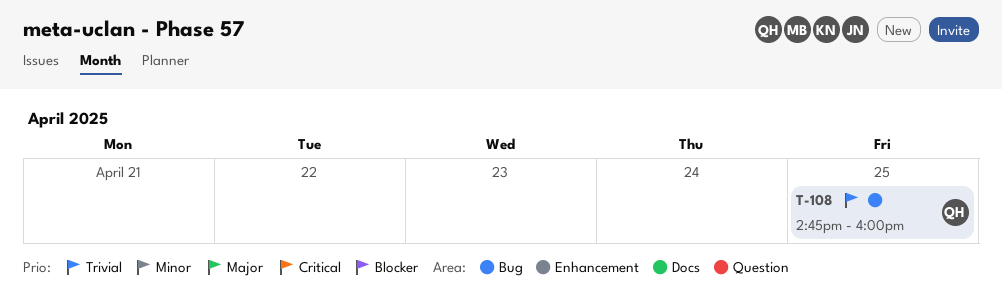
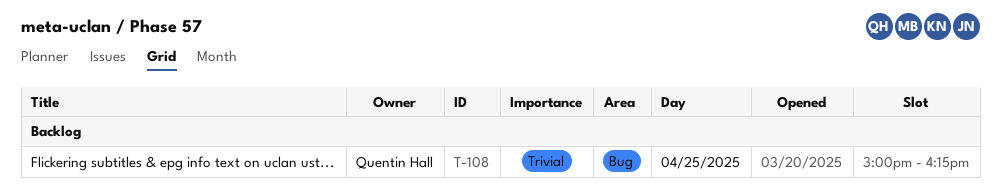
T-108, begins: 14:45 -> 15:00
T-108, ends: 16:00 -> 16:15

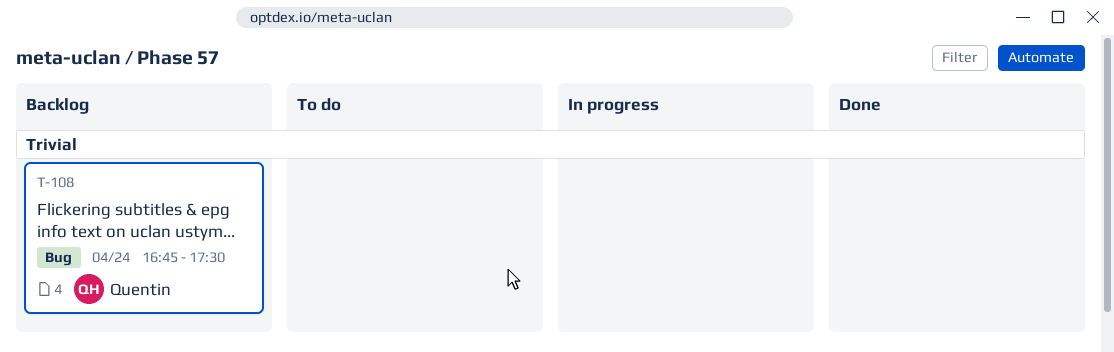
T-108, day: Apr 25 -> Apr 24
T-108, begins: 15:00 -> 16:45
T-108, ends: 16:15 -> 17:30

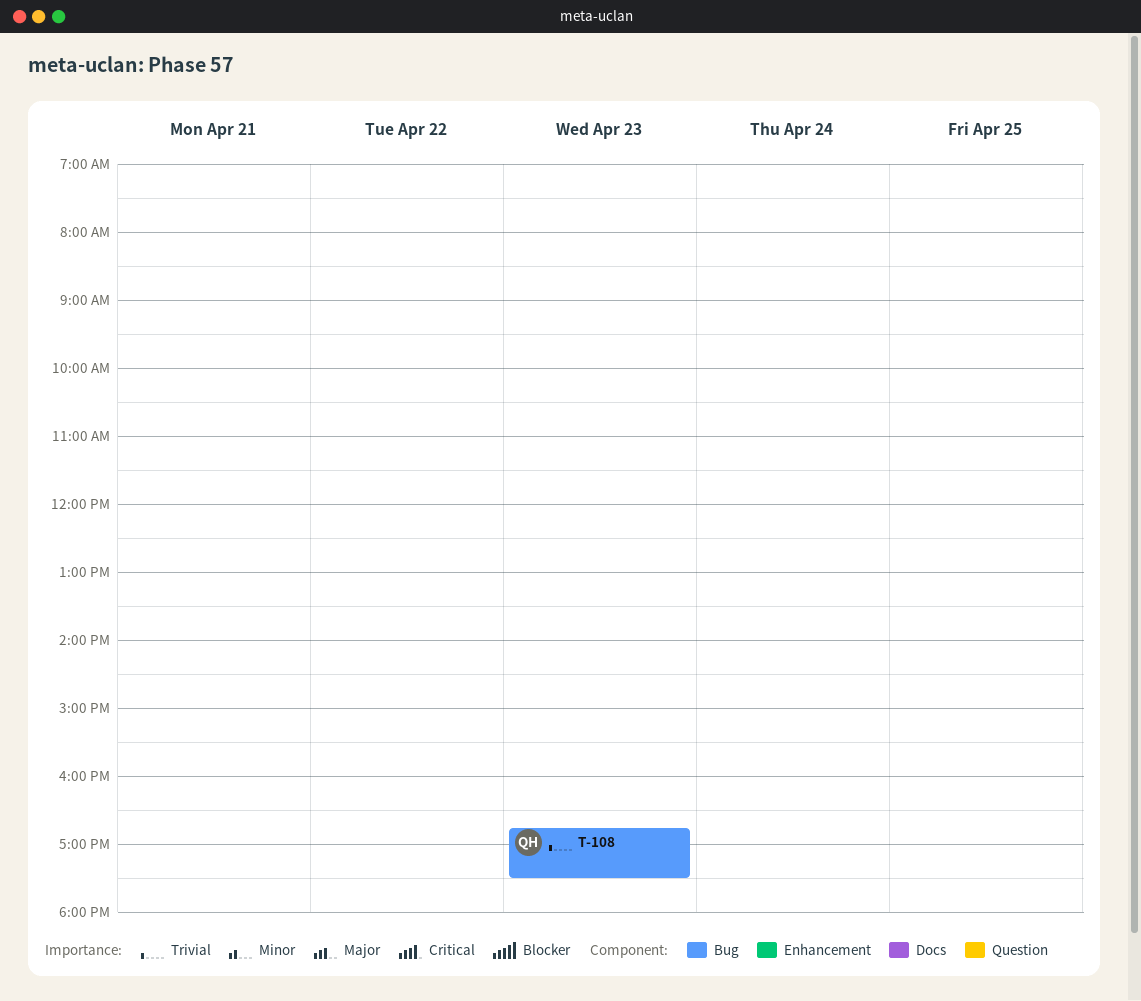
T-108, day: Apr 24 -> Apr 23

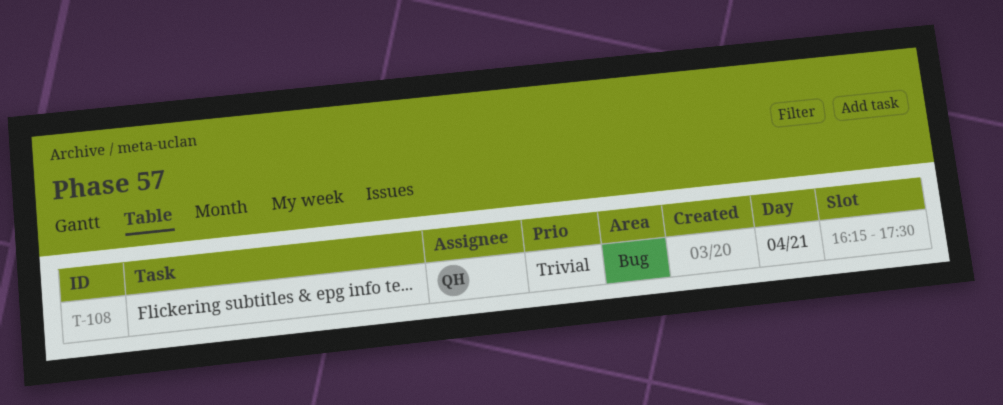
T-108, day: Apr 23 -> Apr 21
T-108, begins: 16:45 -> 16:15

